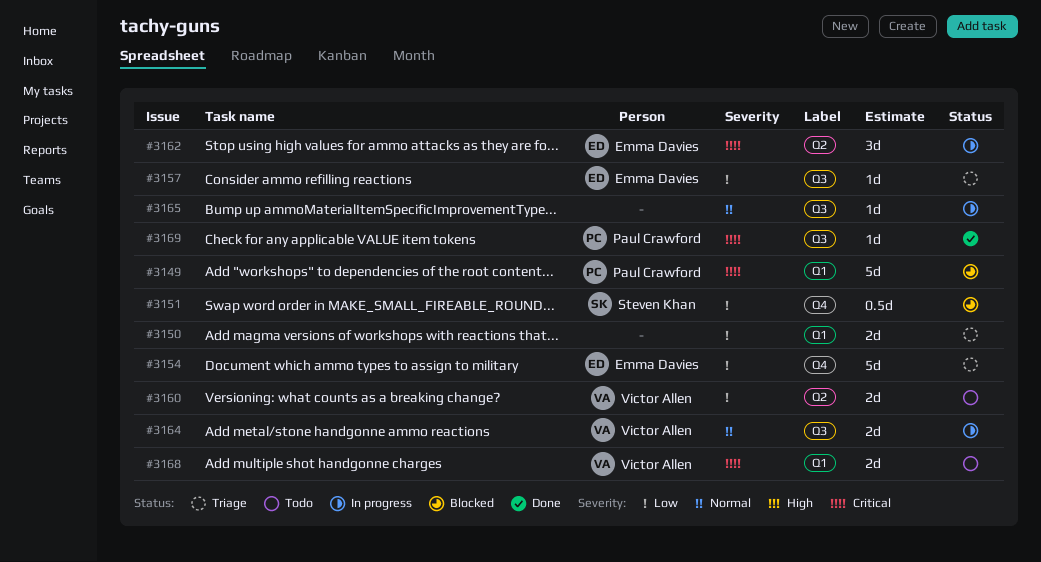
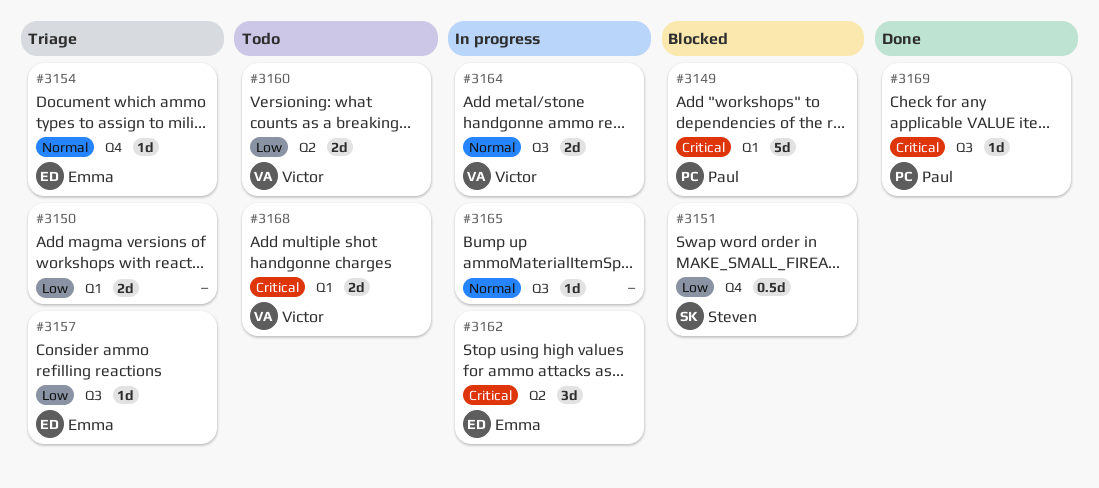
#3154, priority: Low -> Normal
#3154, estimate: 5d -> 1d

